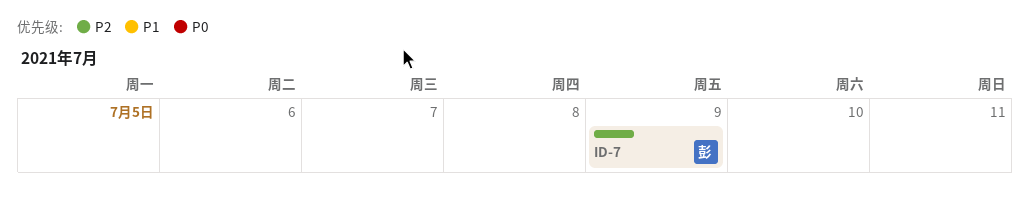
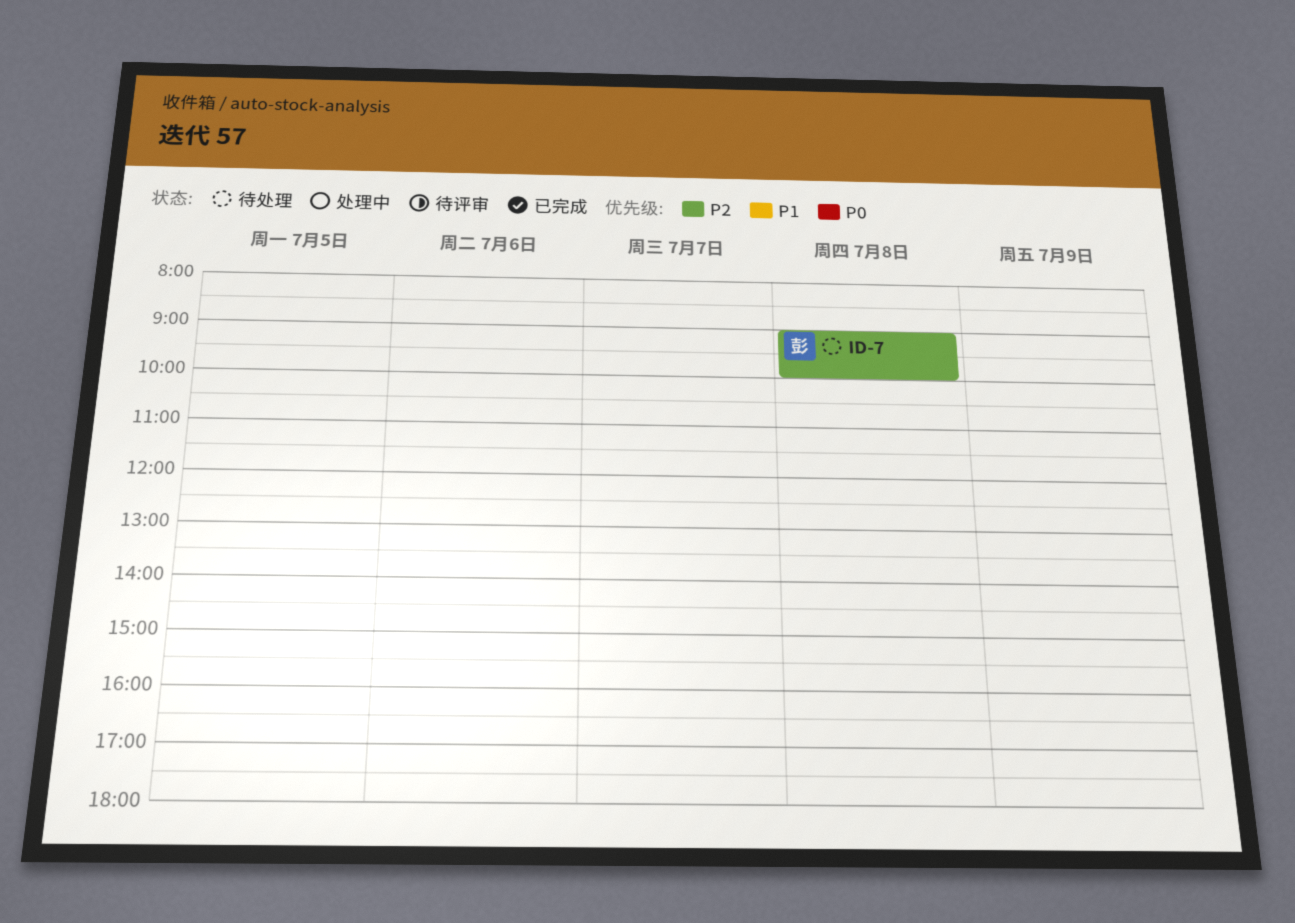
ID-7, day: Jul 9 -> Jul 8

